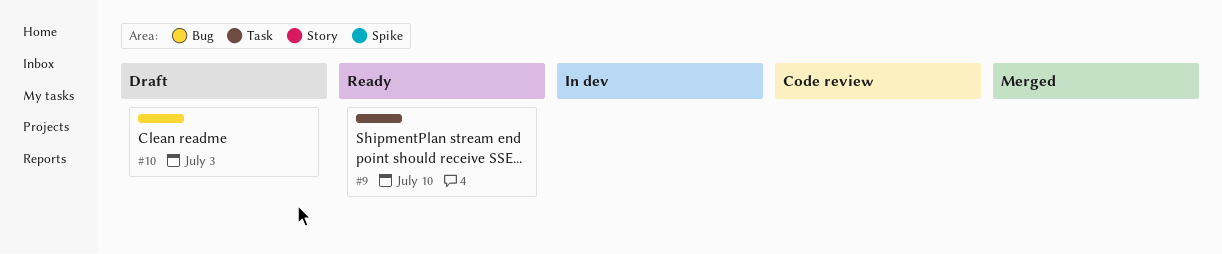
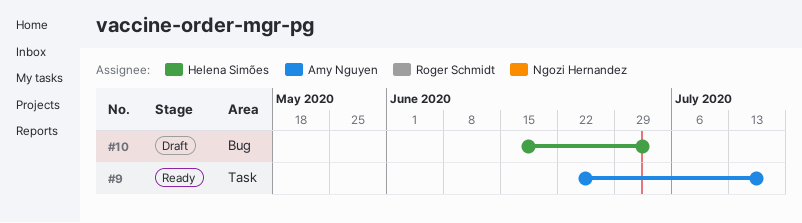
#9, due: Jul 10 -> Jul 17

